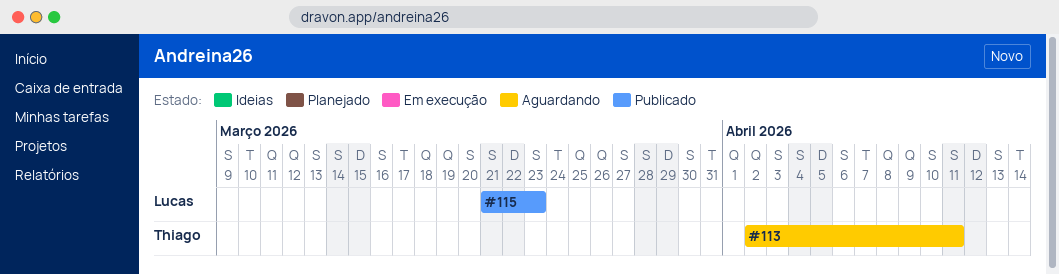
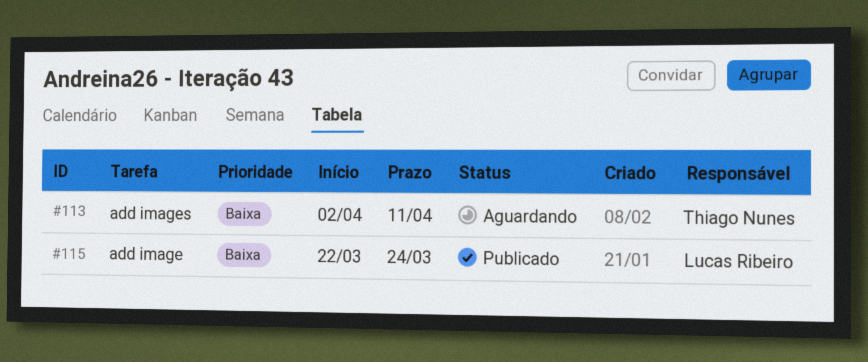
#115, start: Mar 21 -> Mar 22
#115, due: Mar 23 -> Mar 24

